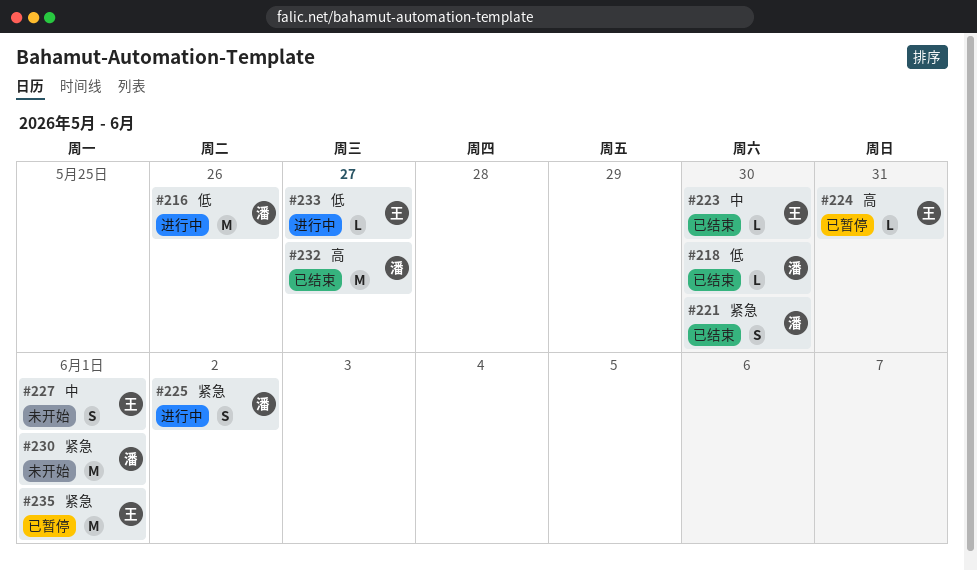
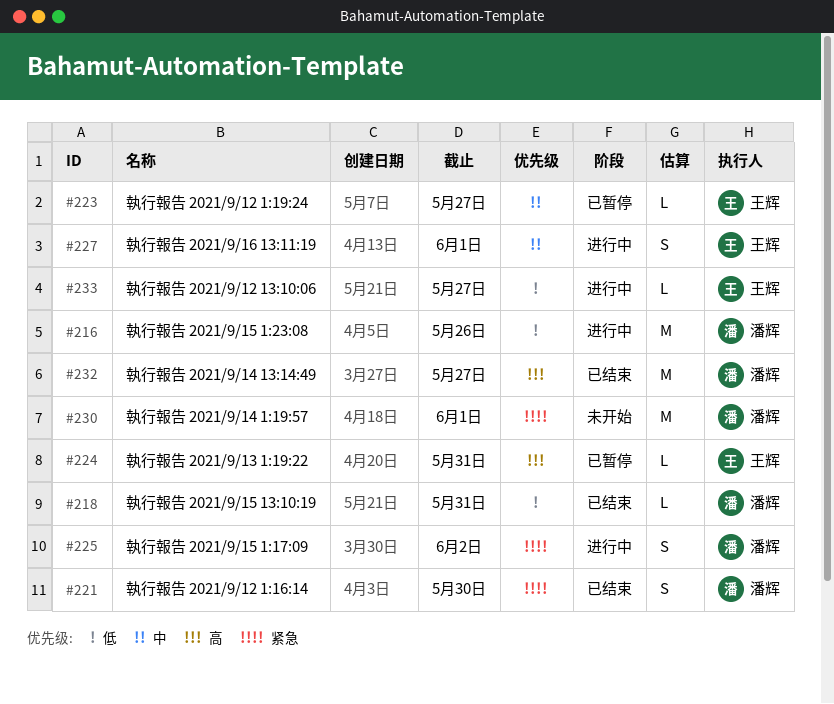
#218, due: May 30 -> May 31
#223, status: 已结束 -> 已暂停
#223, due: May 30 -> May 27
#227, status: 未开始 -> 进行中
#235: present -> none

